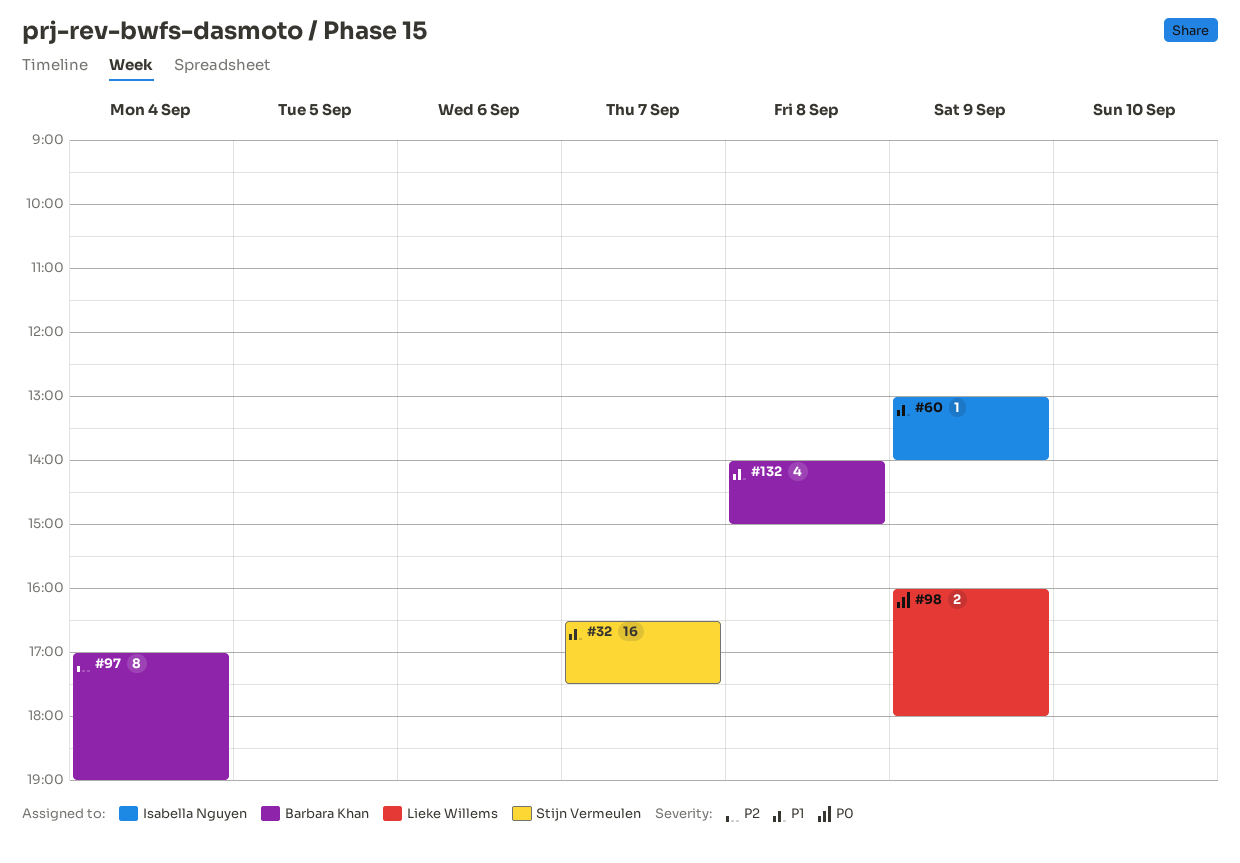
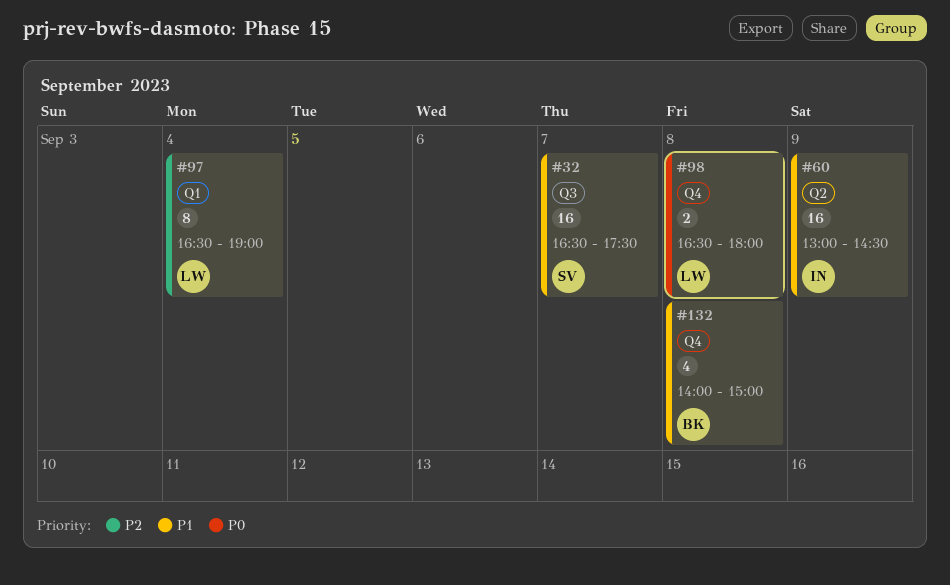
#60, estimate: 1 -> 16
#60, ends: 14:00 -> 14:30
#97, owner: Barbara Khan -> Lieke Willems
#97, begins: 17:00 -> 16:30
#98, day: Sep 9 -> Sep 8
#98, begins: 16:00 -> 16:30

